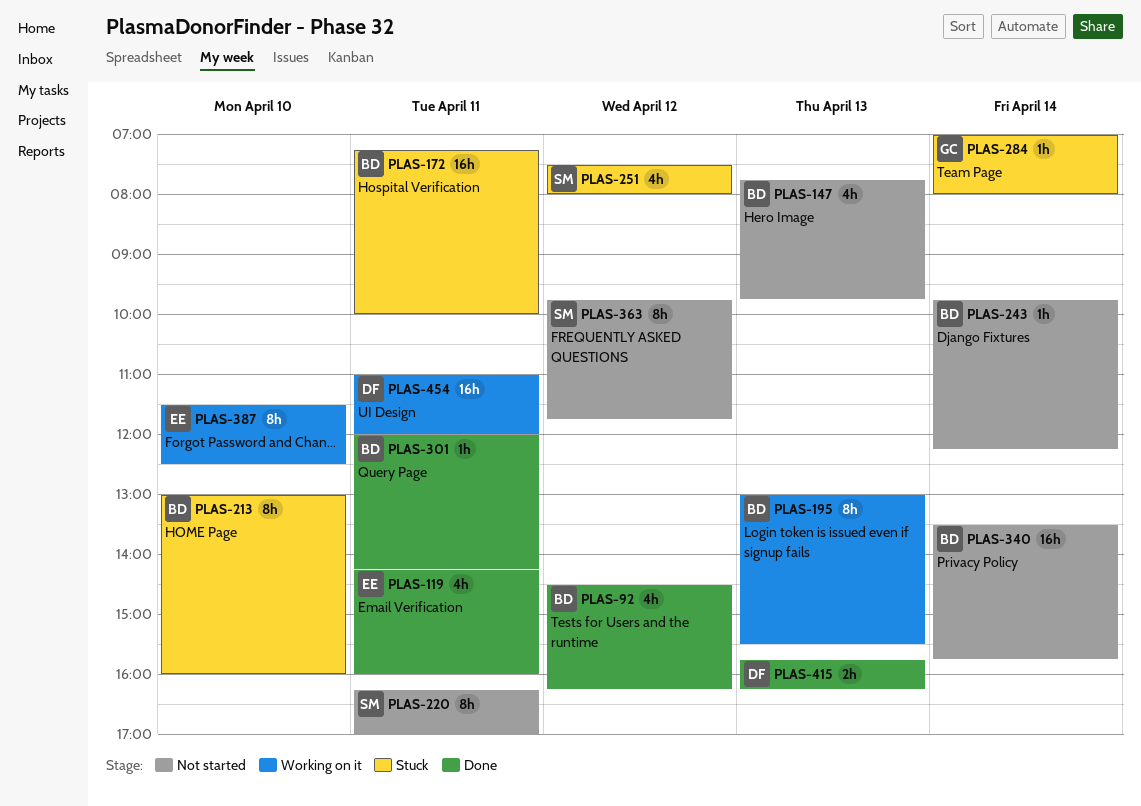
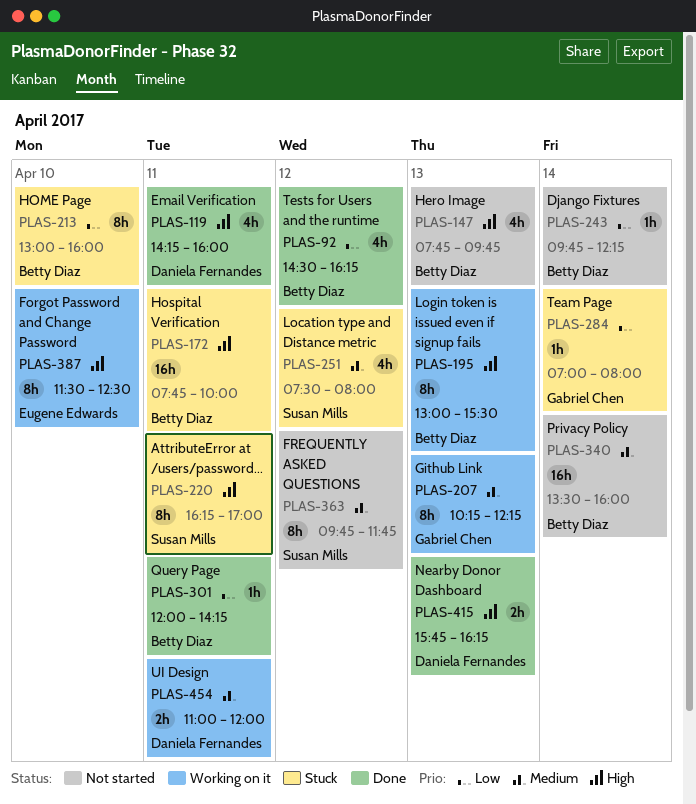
PLAS-119, owner: Eugene Edwards -> Daniela Fernandes
PLAS-172, begins: 07:15 -> 07:45
PLAS-207: none -> present
PLAS-220, status: Not started -> Stuck
PLAS-340, ends: 15:45 -> 16:00
PLAS-454, estimate: 16h -> 2h

